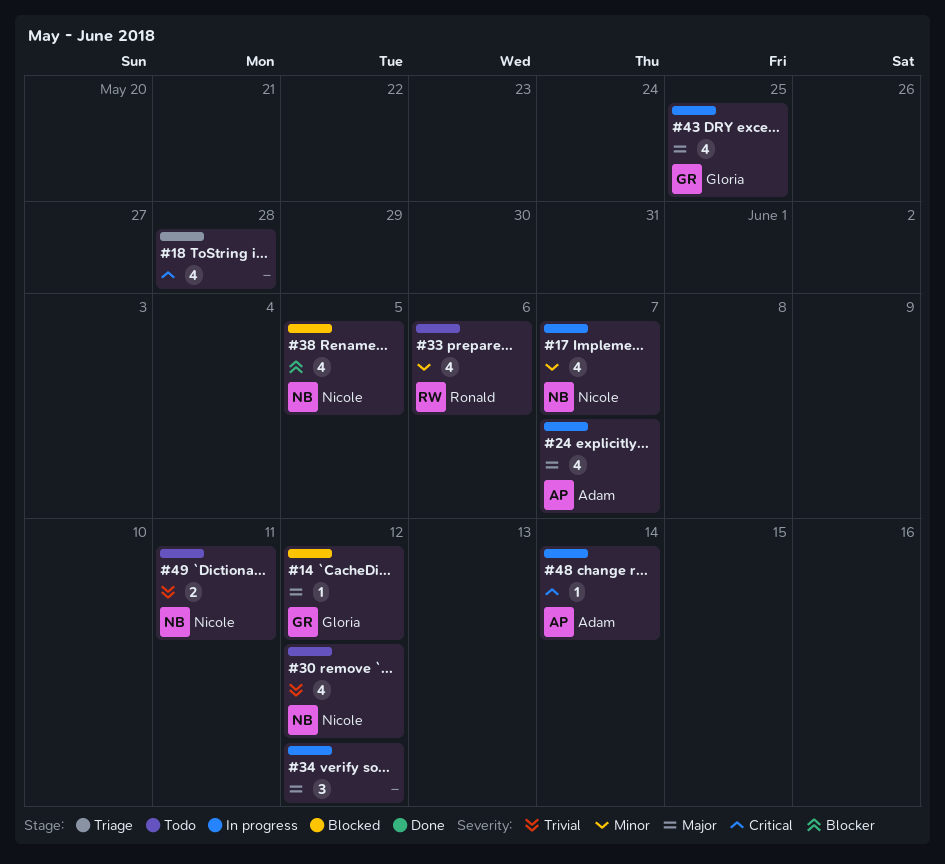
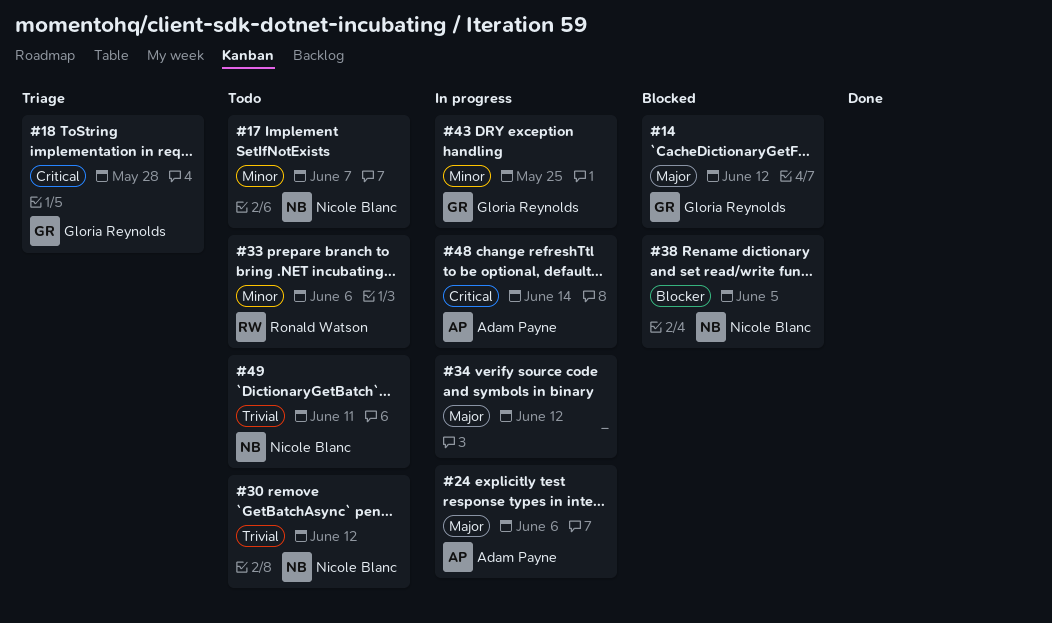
#17, status: In progress -> Todo
#18, owner: none -> Gloria Reynolds
#24, due: Jun 7 -> Jun 6
#43, priority: Major -> Minor

